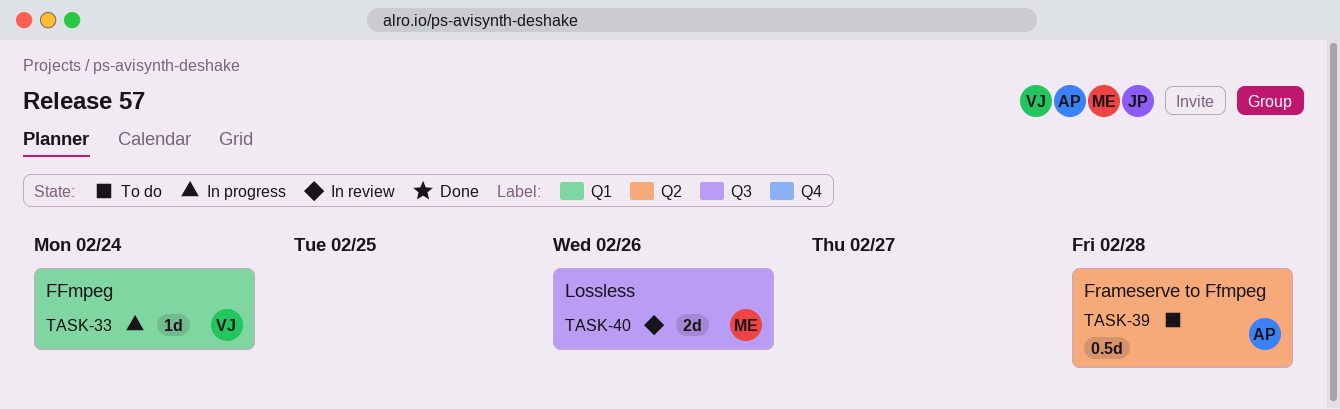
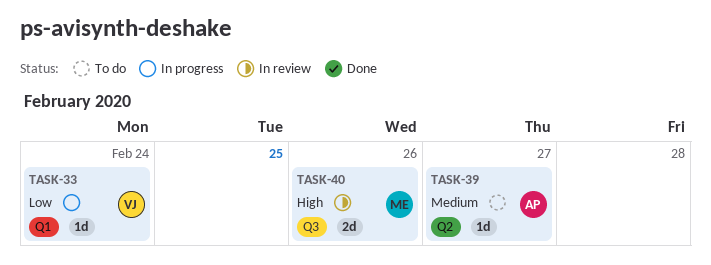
TASK-39, estimate: 0.5d -> 1d
TASK-39, due: Feb 28 -> Feb 27

